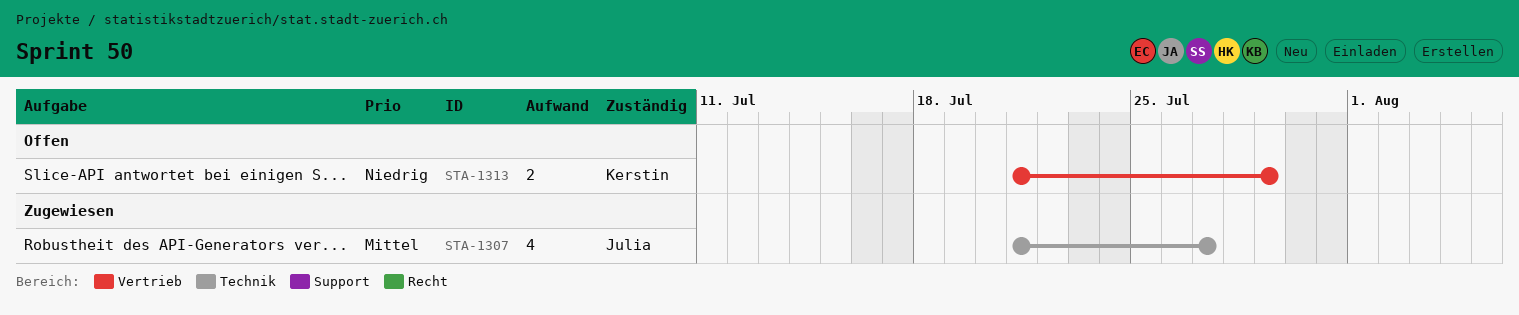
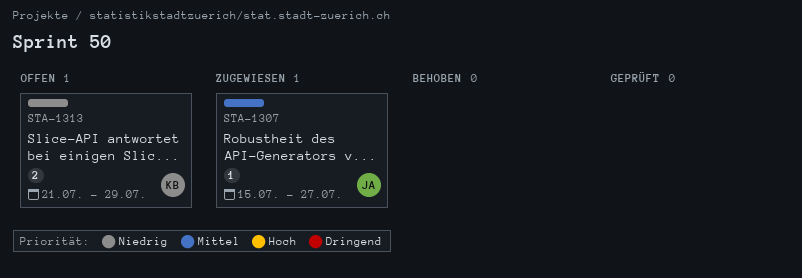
STA-1307, estimate: 4 -> 1
STA-1307, start: Jul 21 -> Jul 15

